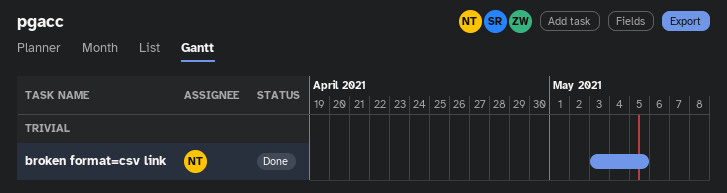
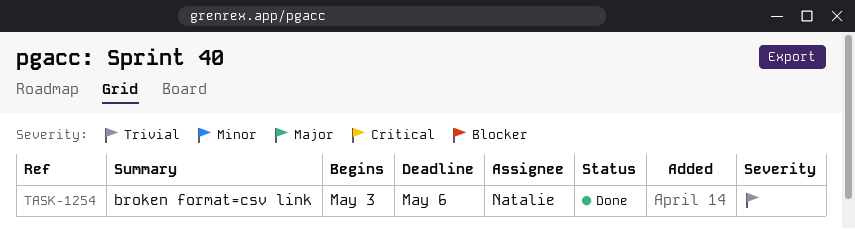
broken format=csv link, due: May 5 -> May 6

